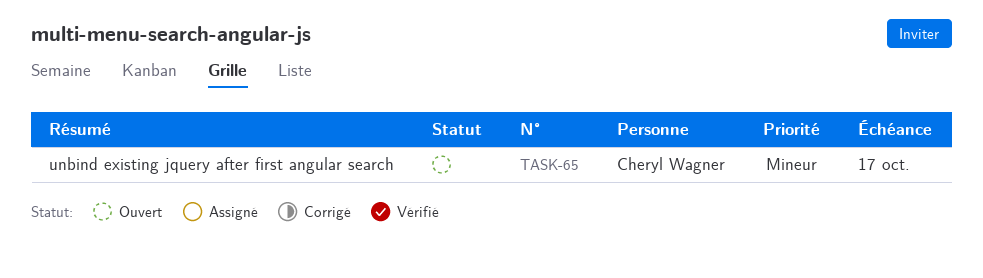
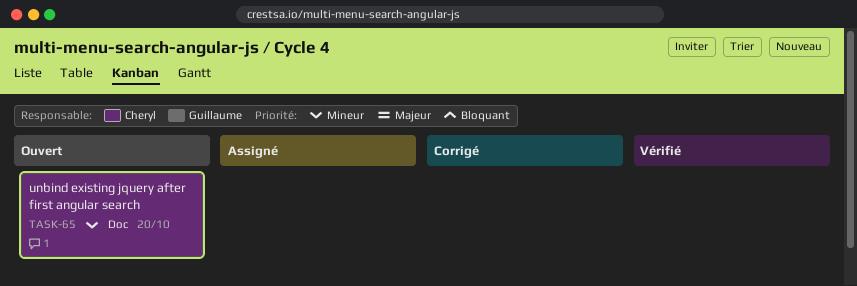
TASK-65, due: Oct 17 -> Oct 20

